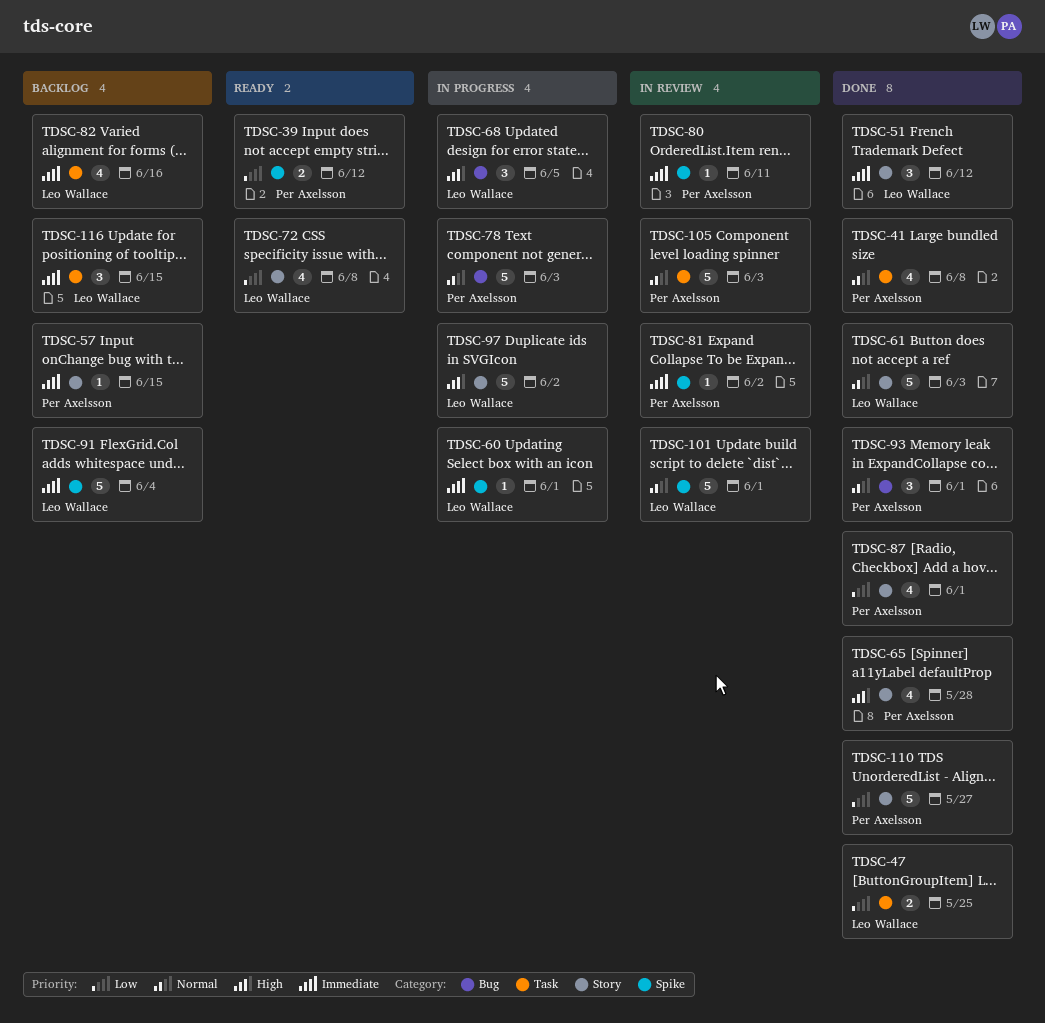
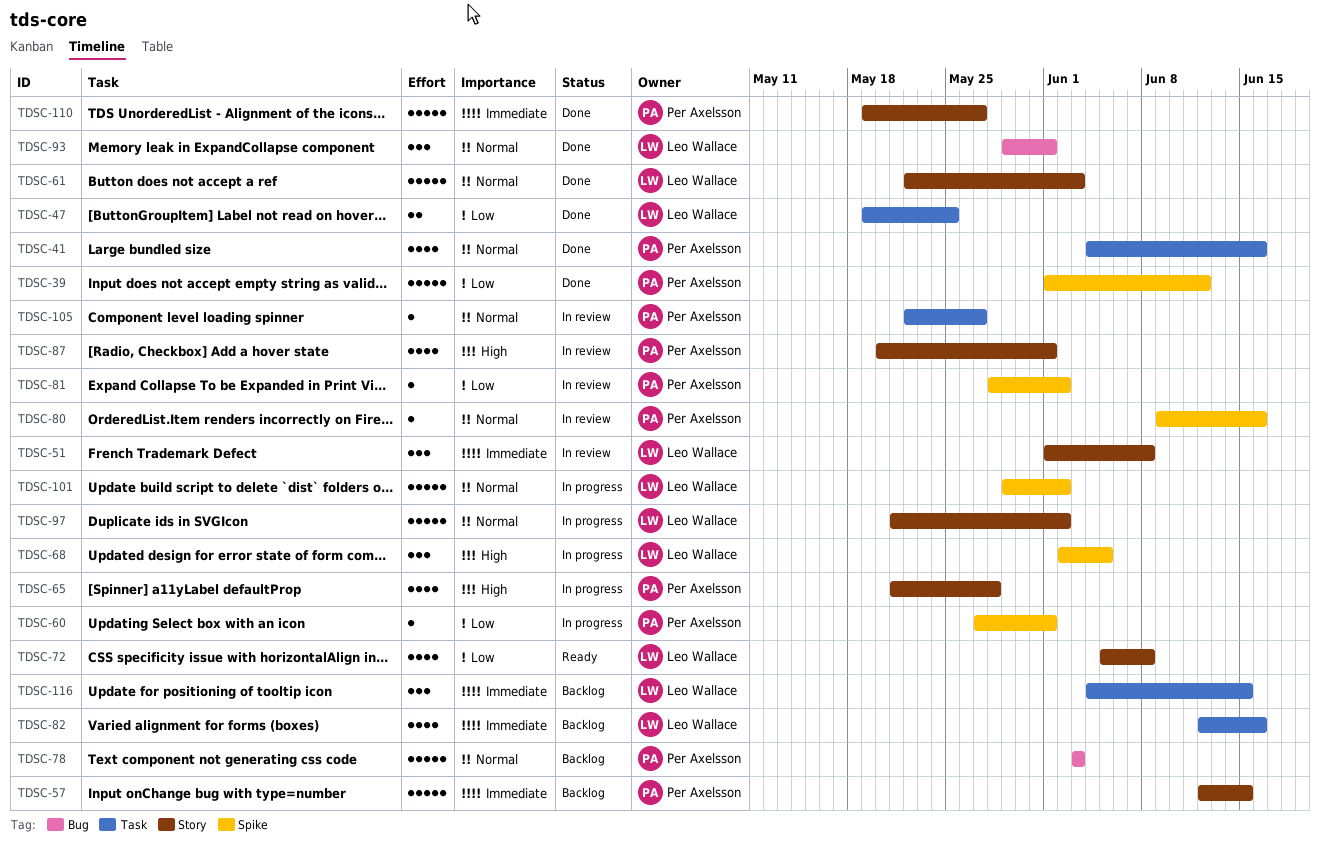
TDSC-39, status: Ready -> Done
TDSC-39, estimate: 2 -> 5
TDSC-41, due: Jun 8 -> Jun 16
TDSC-51, status: Done -> In review
TDSC-51, due: Jun 12 -> Jun 8
TDSC-57, estimate: 1 -> 5
TDSC-60, owner: Leo Wallace -> Per Axelsson
TDSC-60, priority: Immediate -> Low
TDSC-65, status: Done -> In progress
TDSC-68, label: Bug -> Spike
TDSC-78, status: In progress -> Backlog
TDSC-80, priority: Immediate -> Normal
TDSC-80, due: Jun 11 -> Jun 16
TDSC-81, priority: Immediate -> Low
TDSC-87, status: Done -> In review
TDSC-87, priority: Low -> High
TDSC-91: present -> none
TDSC-93, owner: Per Axelsson -> Leo Wallace
TDSC-97, priority: High -> Normal
TDSC-101, status: In review -> In progress
TDSC-101, due: Jun 1 -> Jun 2
TDSC-105, estimate: 5 -> 1
TDSC-105, due: Jun 3 -> May 27
TDSC-110, priority: Low -> Immediate

